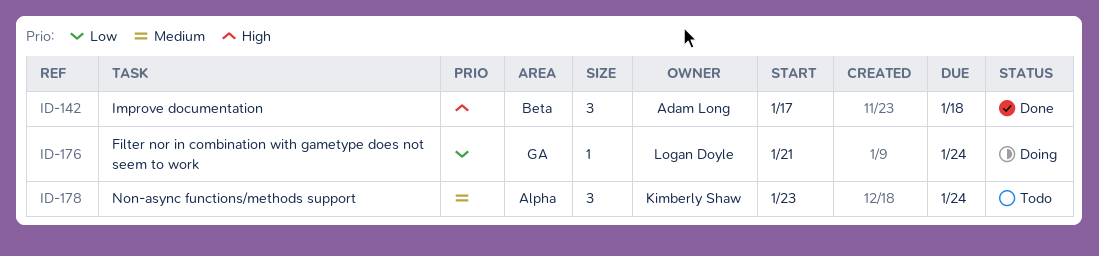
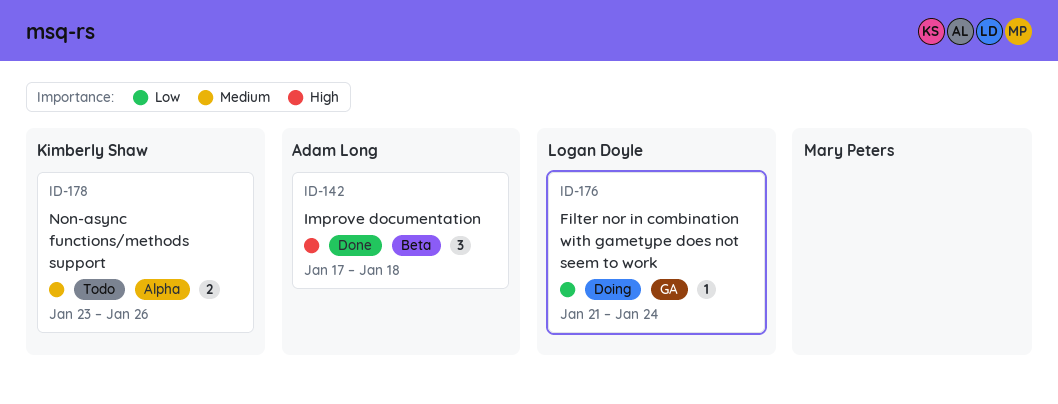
ID-178, estimate: 3 -> 2
ID-178, due: Jan 24 -> Jan 26

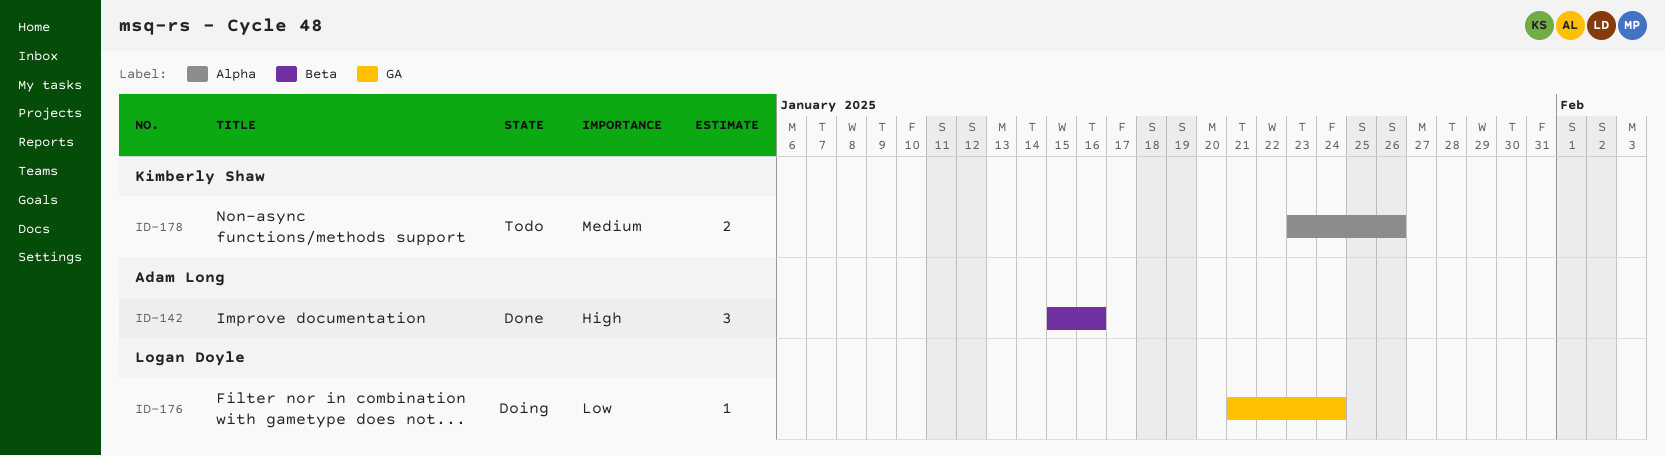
ID-142, start: Jan 17 -> Jan 15
ID-142, due: Jan 18 -> Jan 16

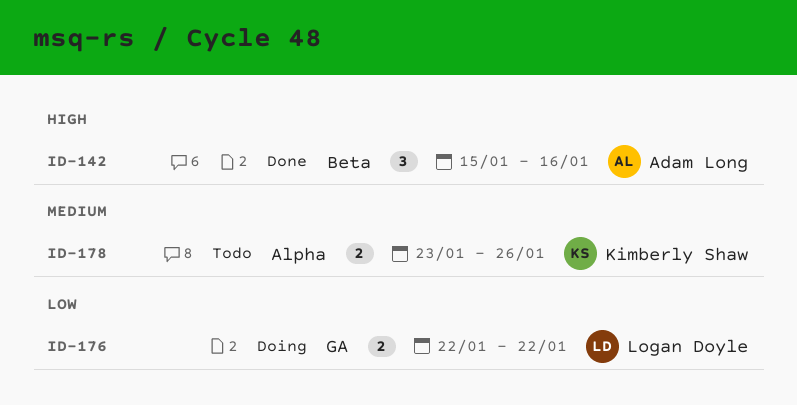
ID-176, estimate: 1 -> 2
ID-176, start: Jan 21 -> Jan 22
ID-176, due: Jan 24 -> Jan 22

